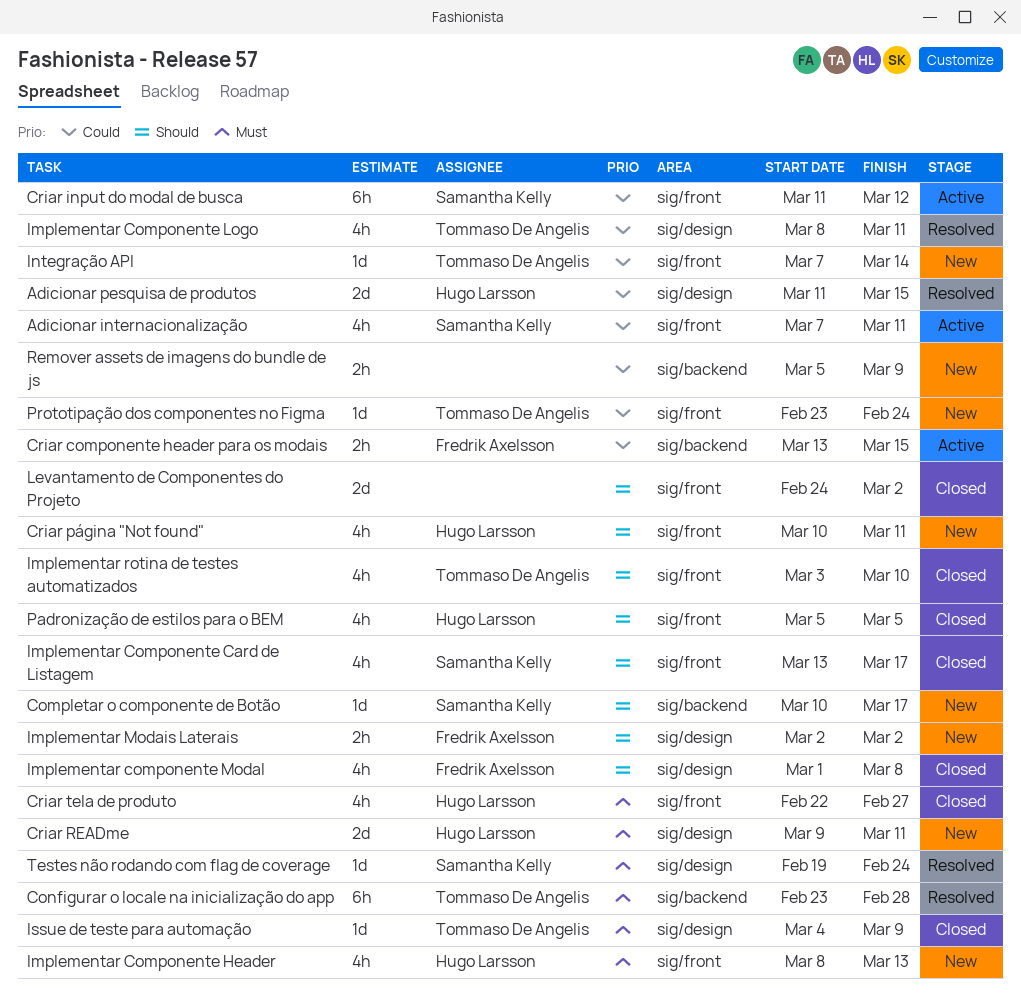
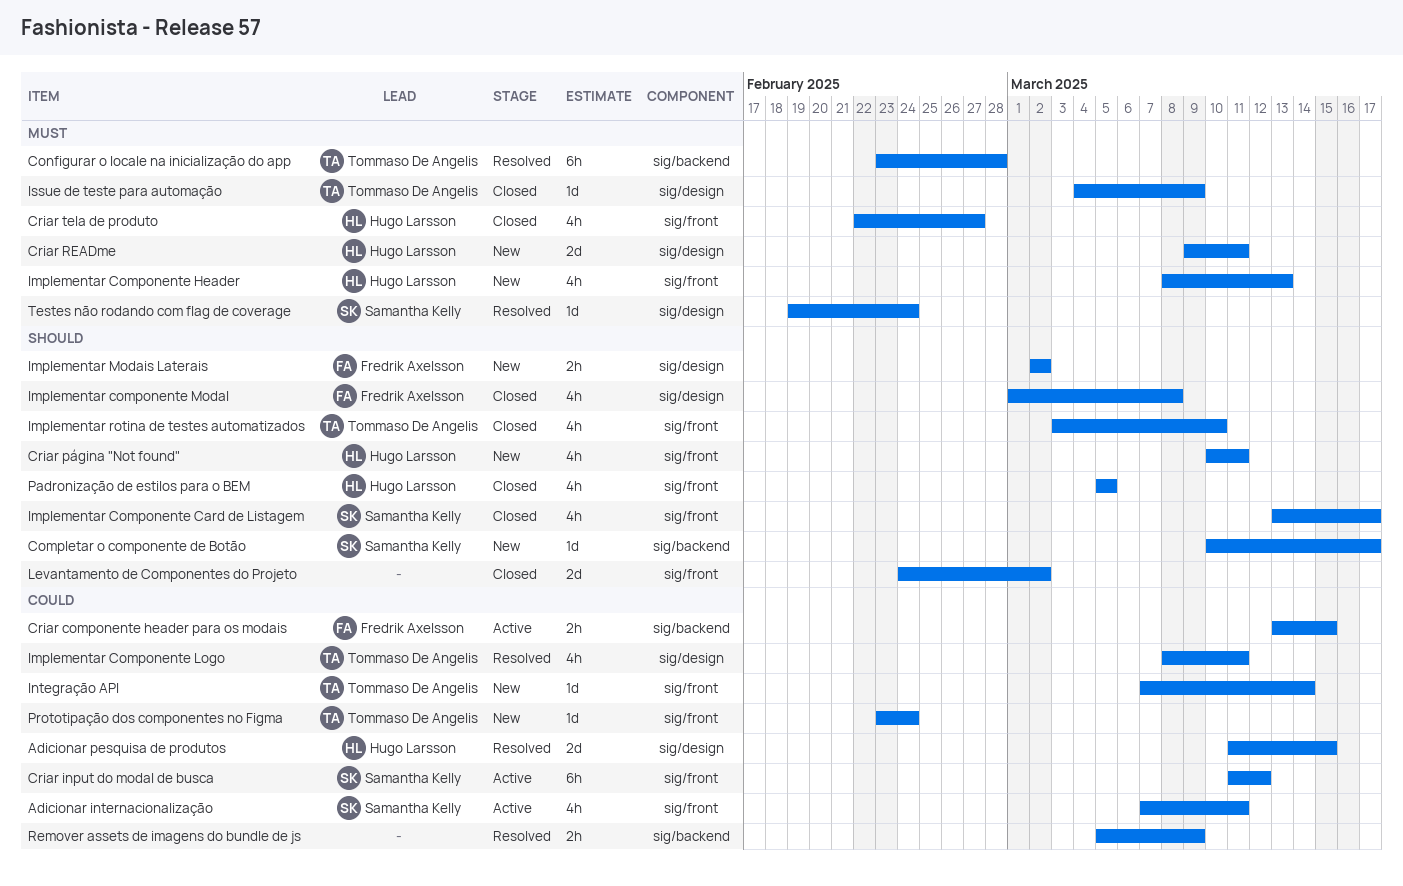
Remover assets de imagens do bundle de js, status: New -> Resolved

